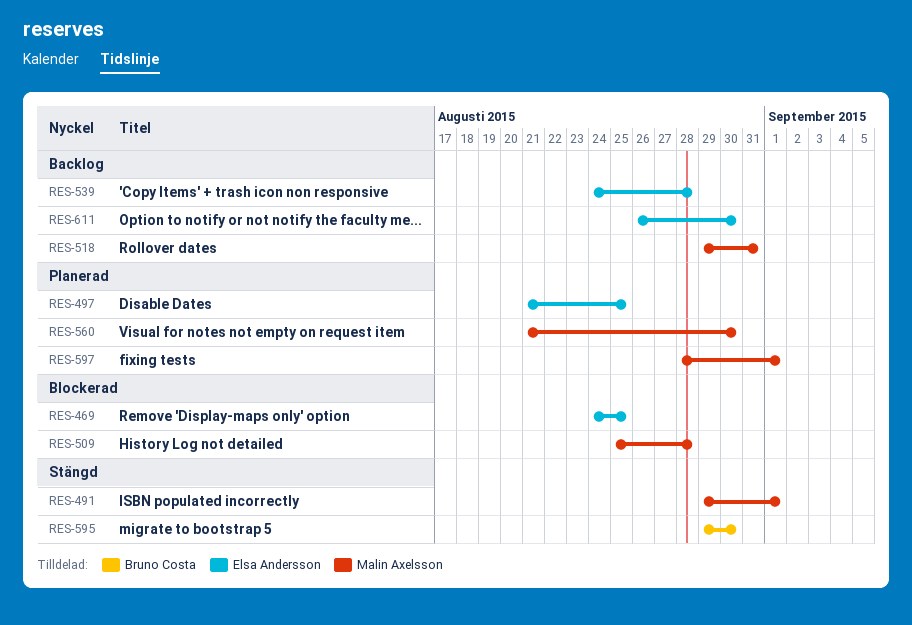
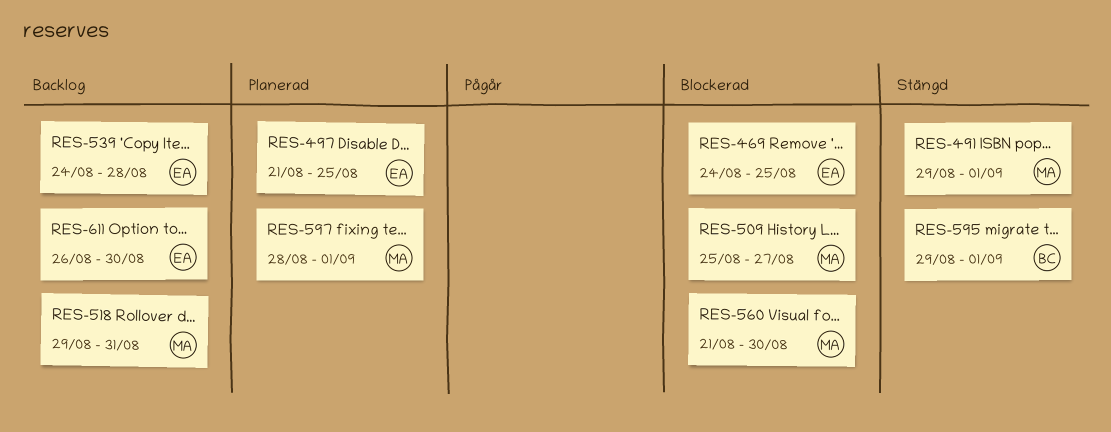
RES-509, due: Aug 28 -> Aug 27
RES-560, status: Planerad -> Blockerad
RES-595, due: Aug 30 -> Sep 1

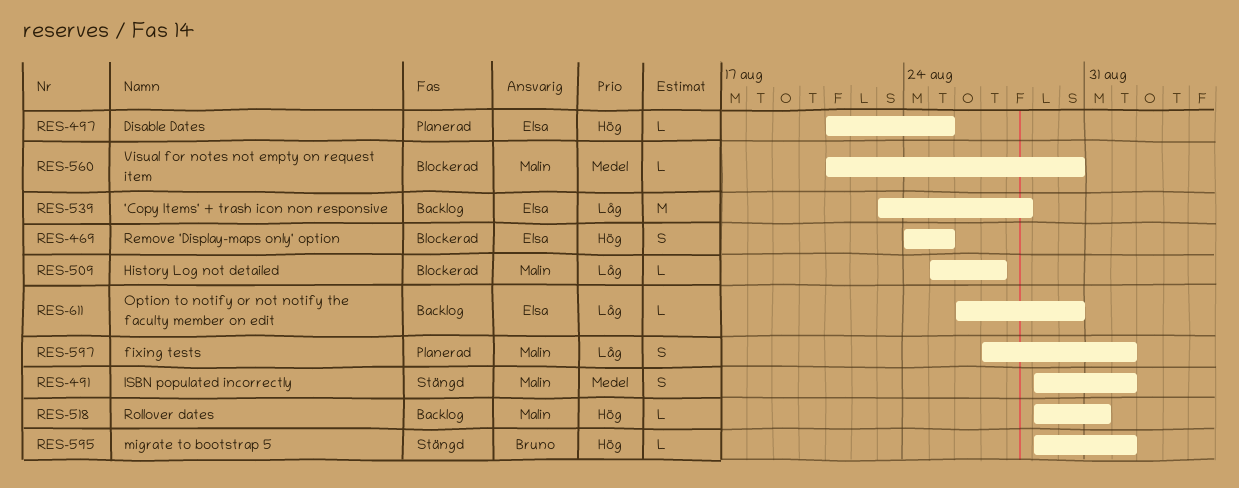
RES-539, start: Aug 24 -> Aug 23
RES-597, start: Aug 28 -> Aug 27

